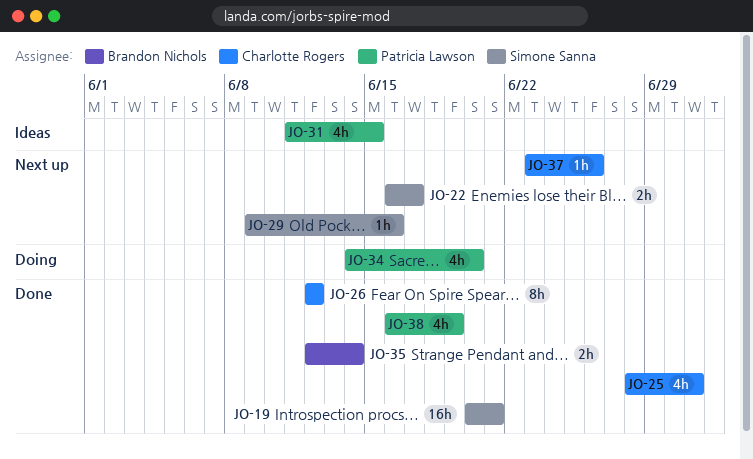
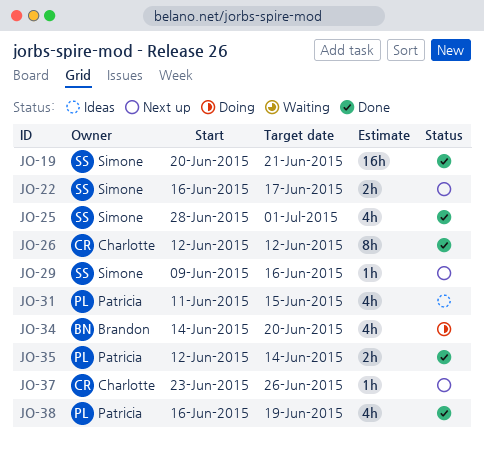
JO-25, owner: Charlotte Rogers -> Simone Sanna
JO-34, owner: Patricia Lawson -> Brandon Nichols
JO-35, owner: Brandon Nichols -> Patricia Lawson

